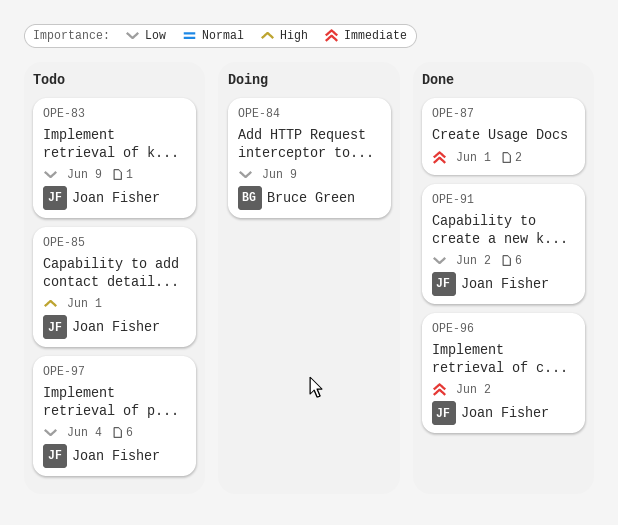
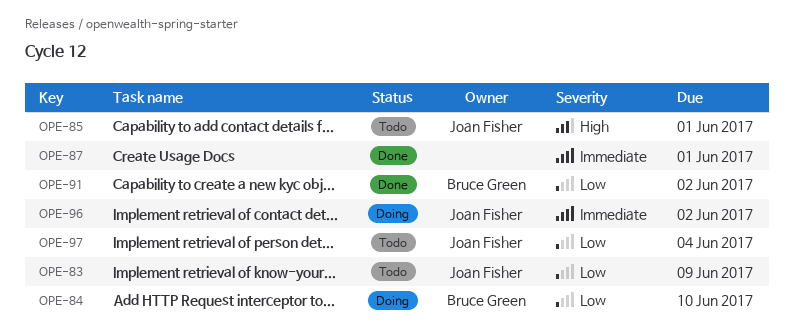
OPE-84, due: Jun 9 -> Jun 10
OPE-91, owner: Joan Fisher -> Bruce Green
OPE-96, status: Done -> Doing

